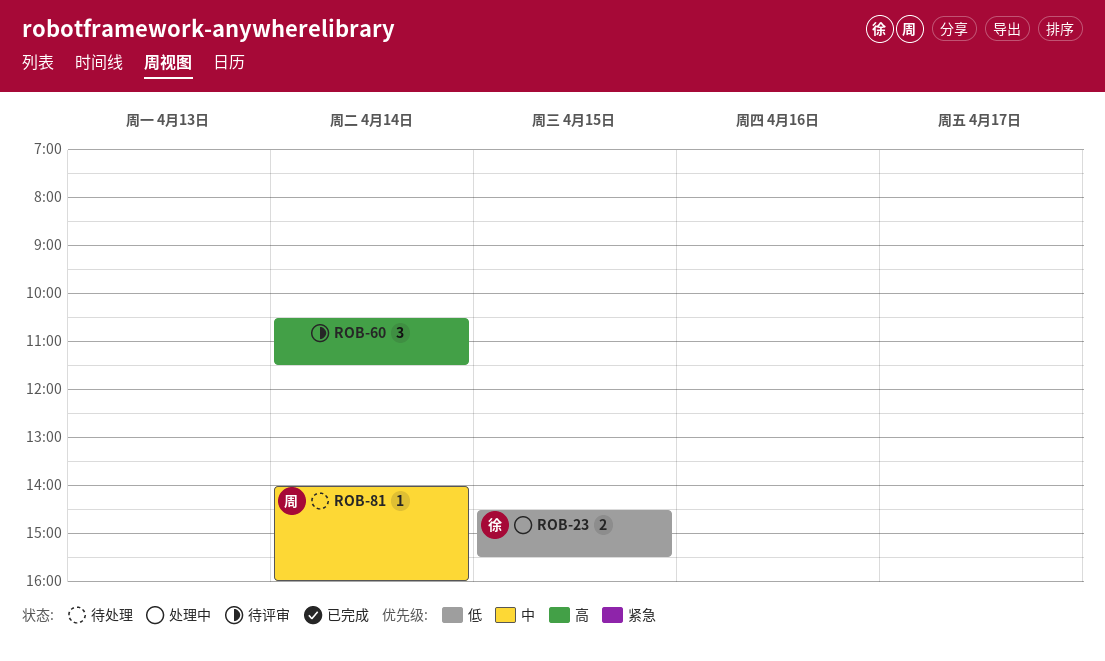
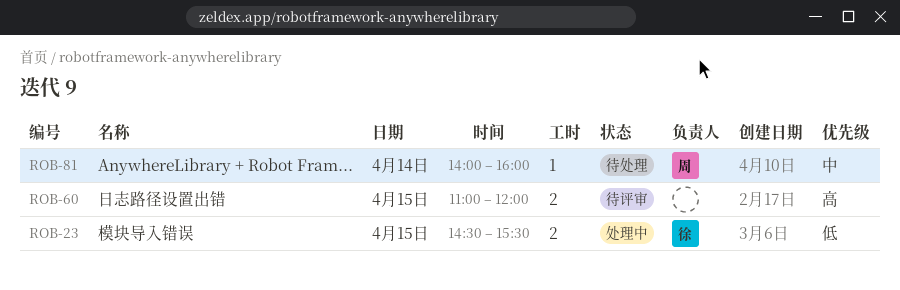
ROB-60, estimate: 3 -> 2
ROB-60, day: Apr 14 -> Apr 15
ROB-60, begins: 10:30 -> 11:00
ROB-60, ends: 11:30 -> 12:00

